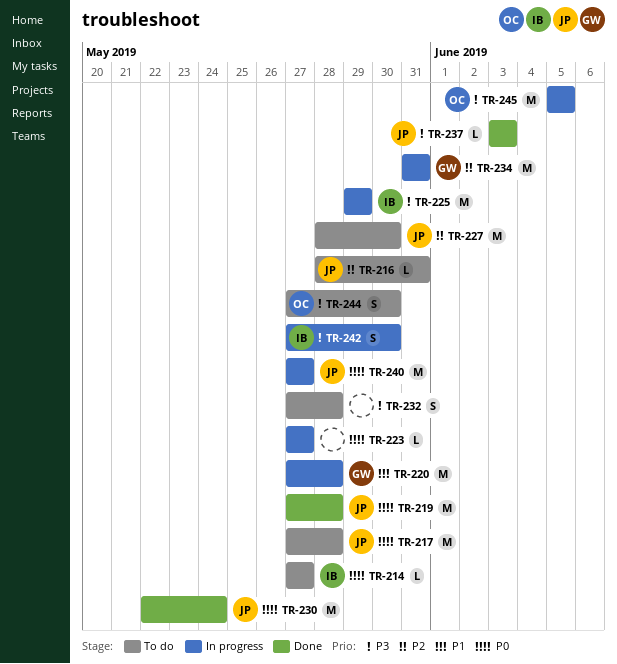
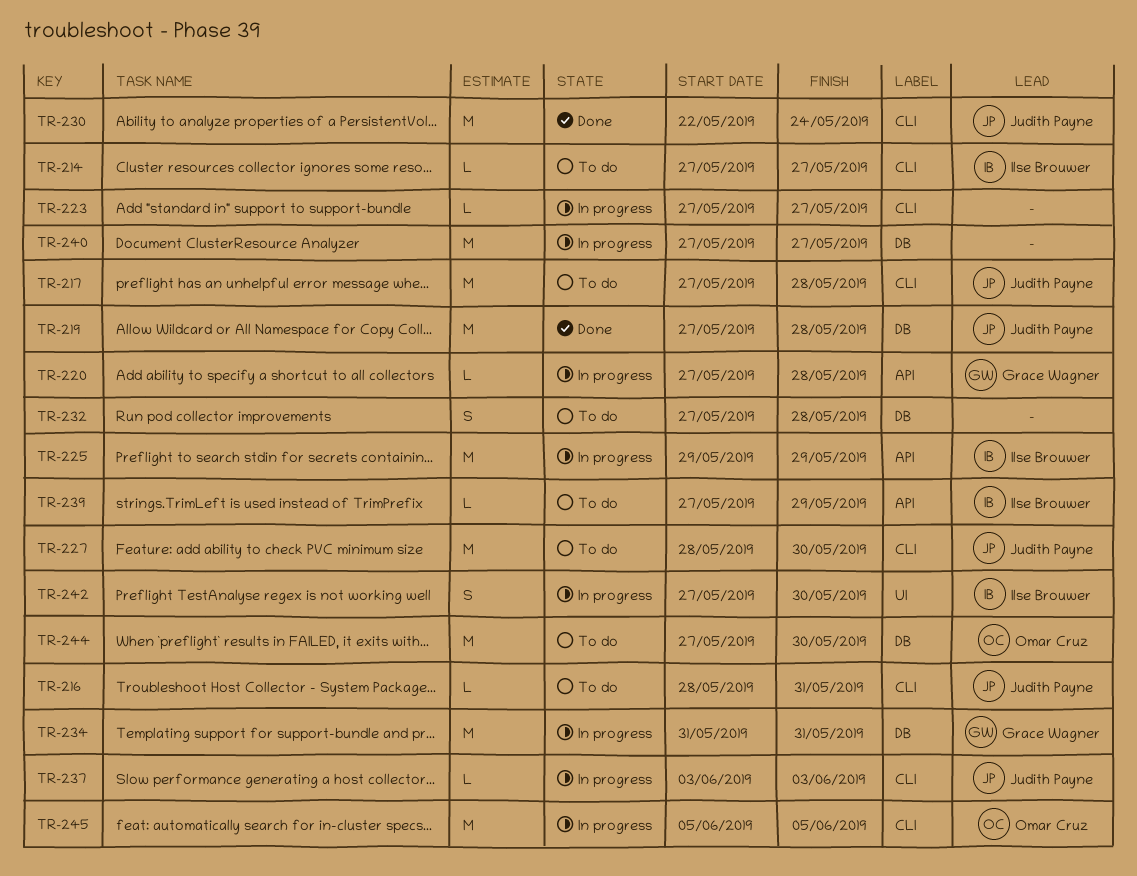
TR-220, estimate: M -> L
TR-237, status: Done -> In progress
TR-239: none -> present
TR-240, owner: Judith Payne -> none
TR-244, estimate: S -> M

